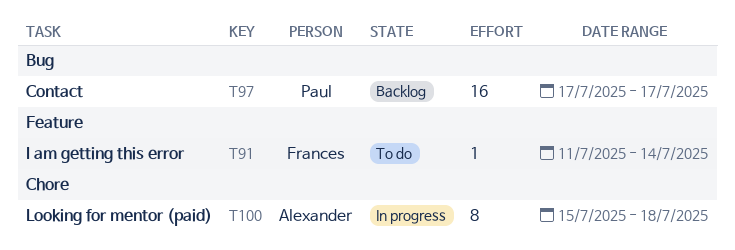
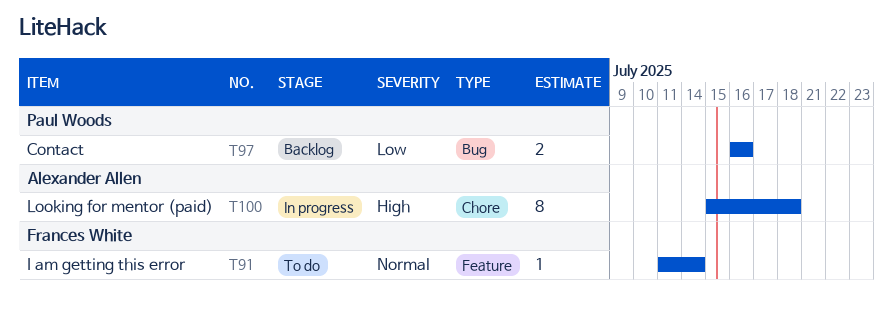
T97, estimate: 16 -> 2
T97, start: Jul 17 -> Jul 16
T97, due: Jul 17 -> Jul 16

